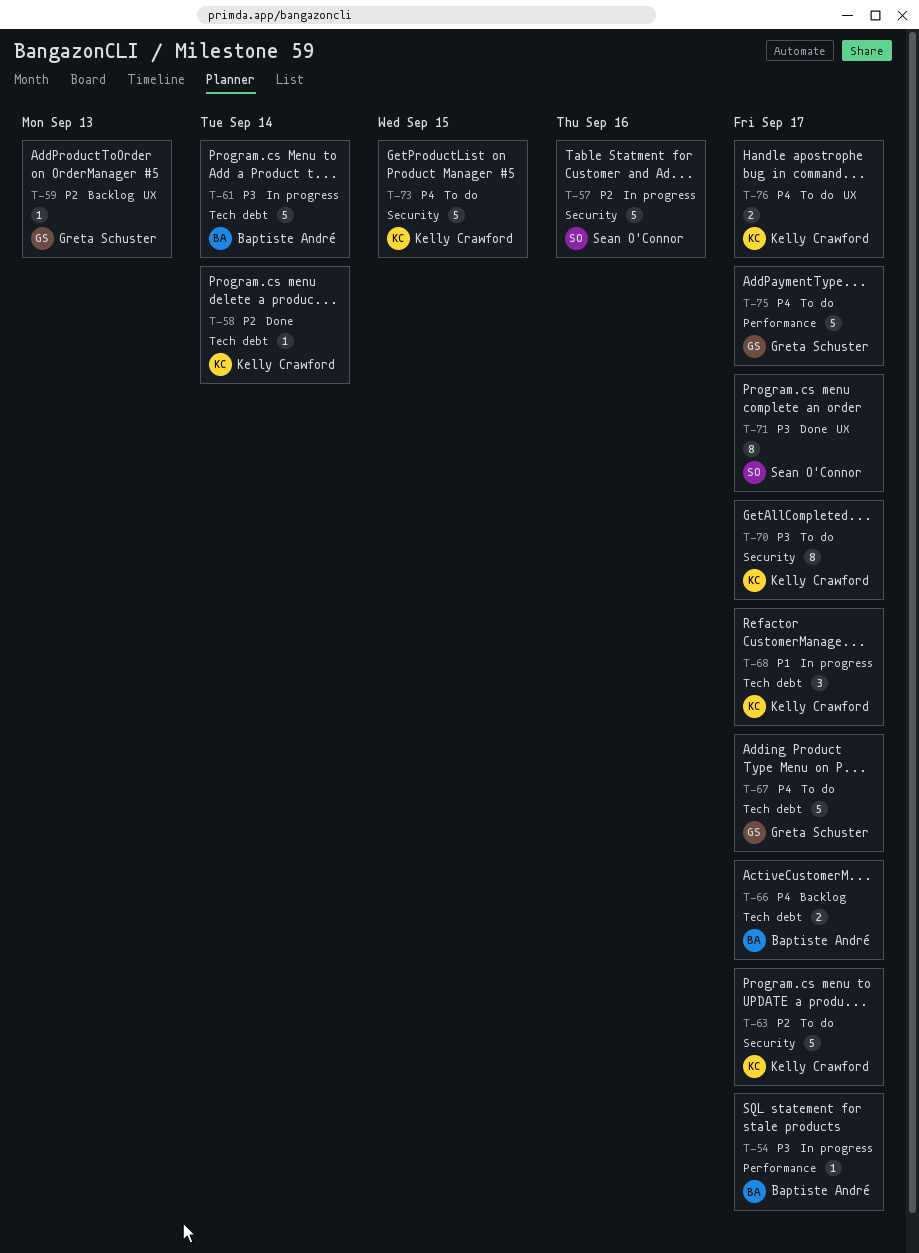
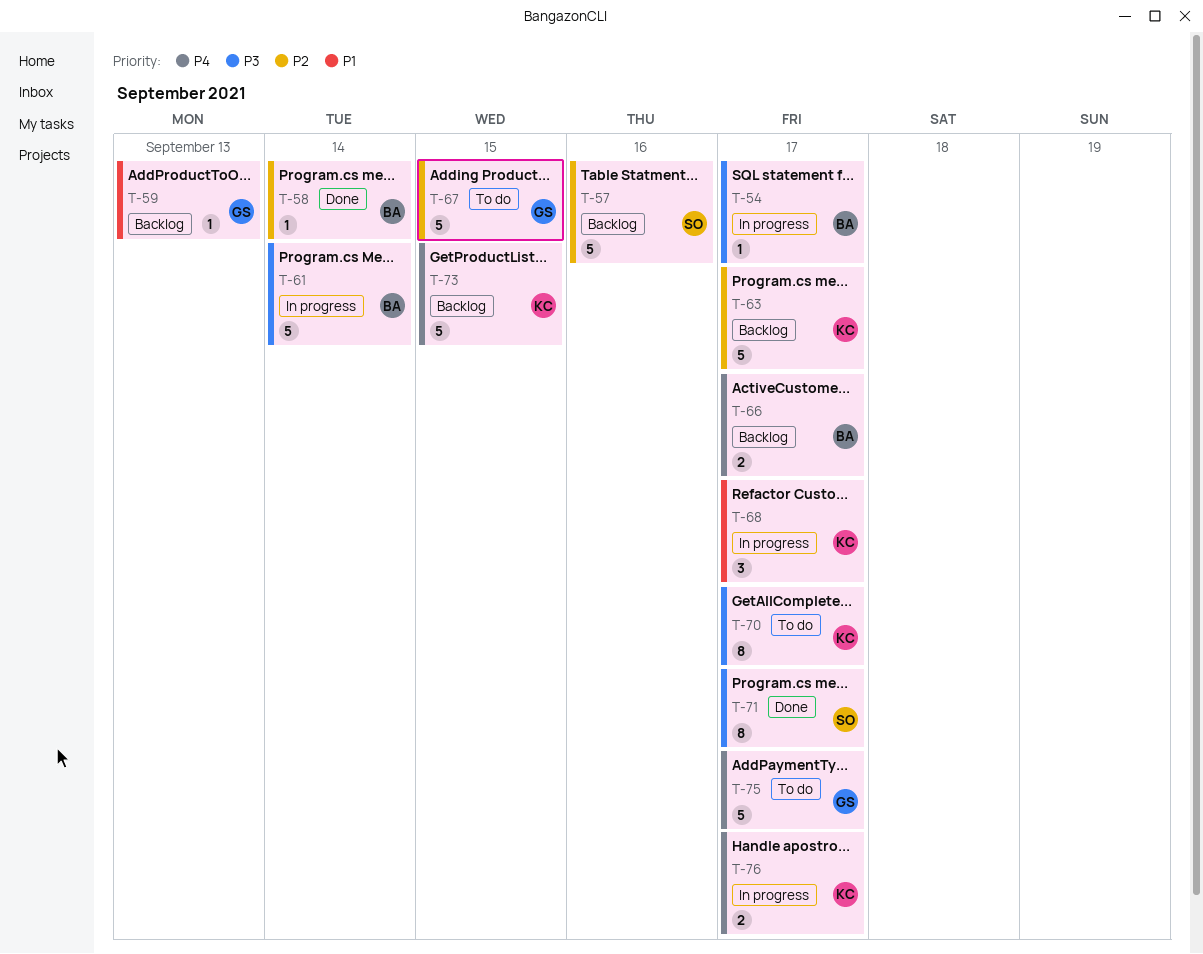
T-57, status: In progress -> Backlog
T-58, owner: Kelly Crawford -> Baptiste André
T-59, priority: P2 -> P1
T-63, status: To do -> Backlog
T-67, priority: P4 -> P2
T-67, due: Sep 17 -> Sep 15
T-73, status: To do -> Backlog
T-76, status: To do -> In progress

